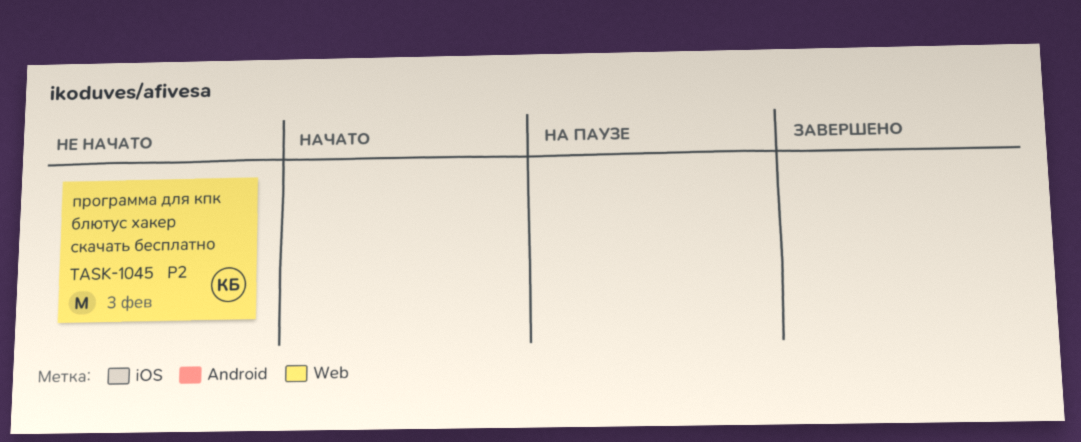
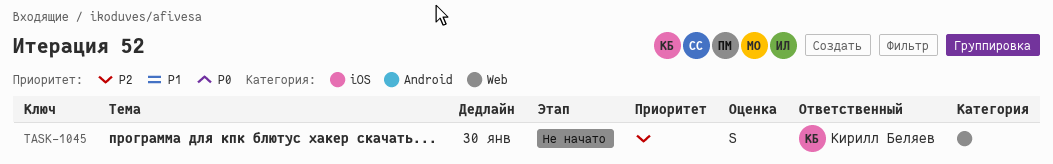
TASK-1045, estimate: M -> S
TASK-1045, due: Feb 3 -> Jan 30

